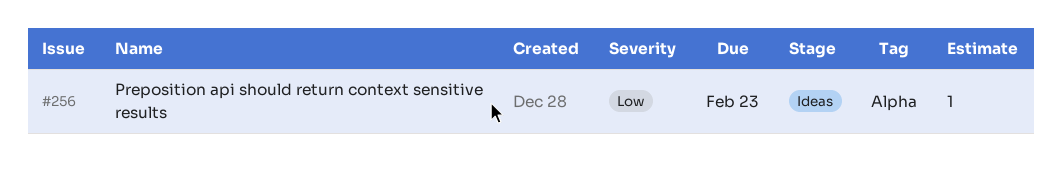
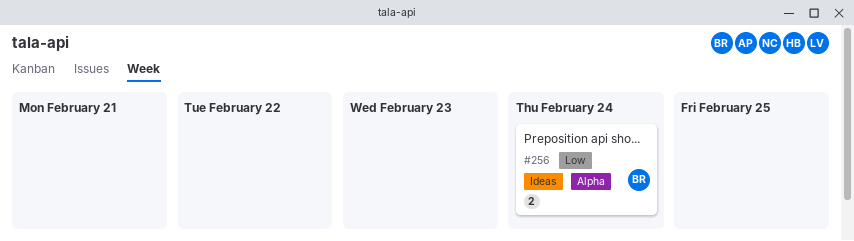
#256, estimate: 1 -> 2
#256, due: Feb 23 -> Feb 24

